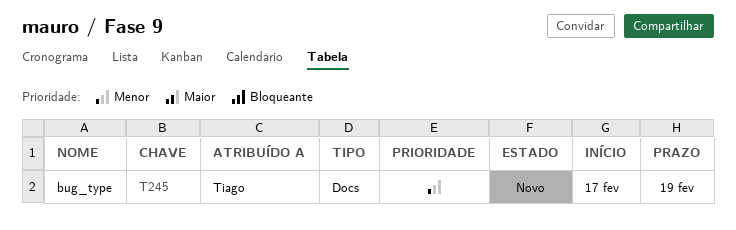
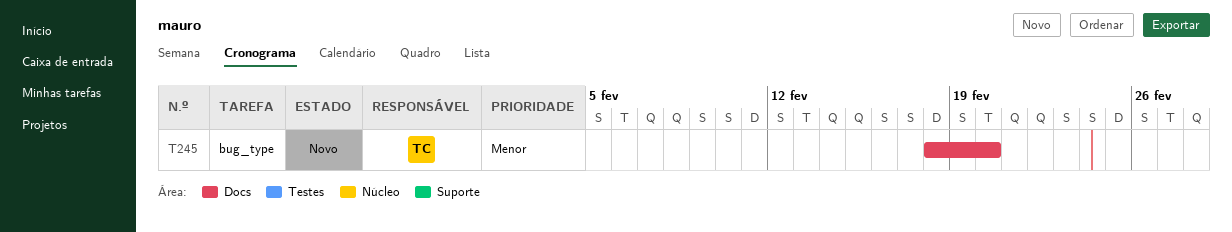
T245, start: Feb 17 -> Feb 18
T245, due: Feb 19 -> Feb 20

